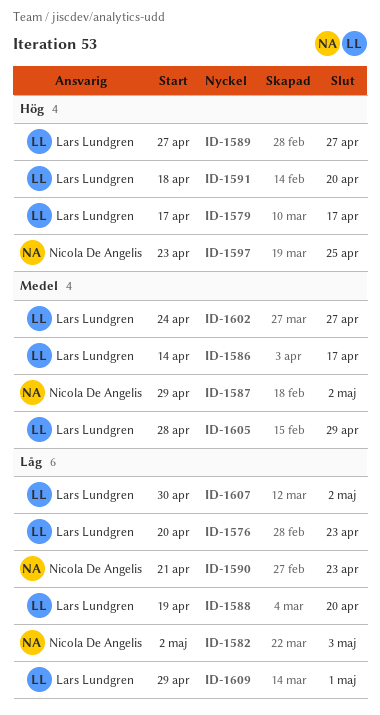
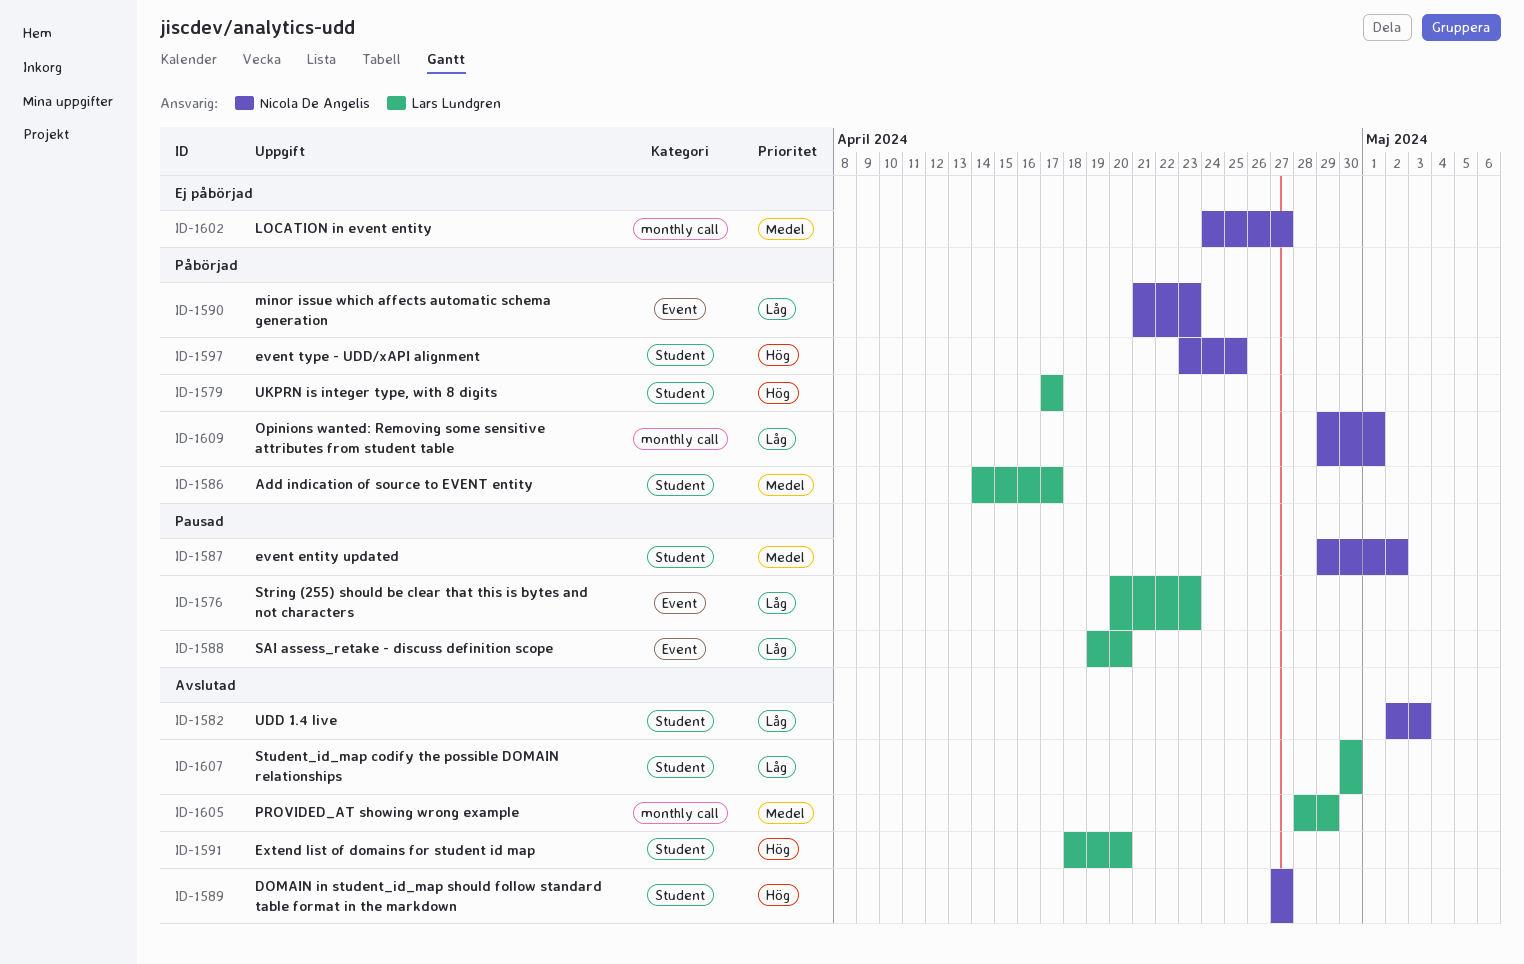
ID-1589, owner: Lars Lundgren -> Nicola De Angelis
ID-1602, owner: Lars Lundgren -> Nicola De Angelis
ID-1607, due: May 2 -> Apr 30
ID-1609, owner: Lars Lundgren -> Nicola De Angelis

